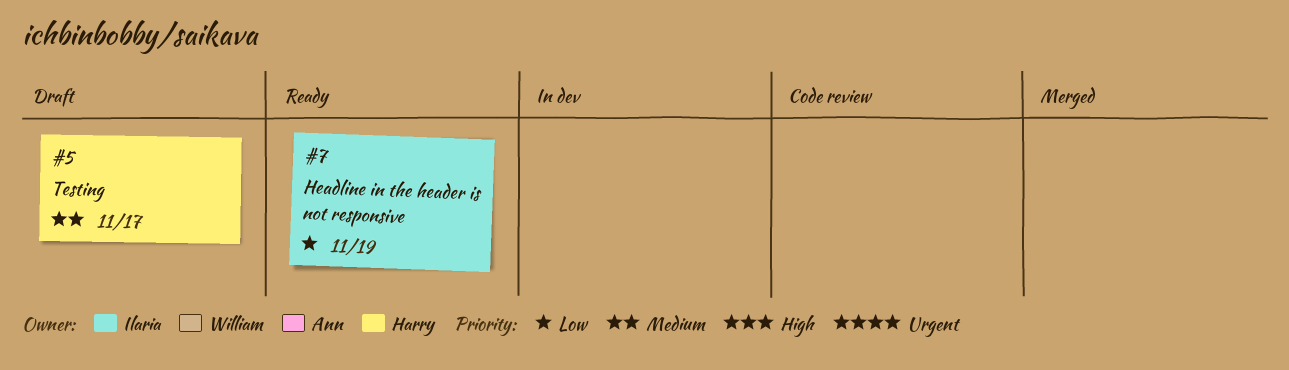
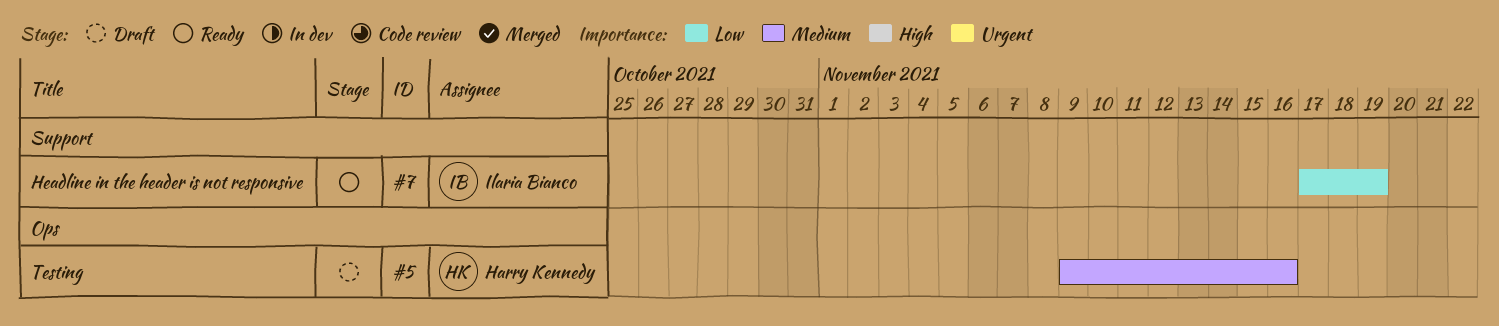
#5, due: Nov 17 -> Nov 16

